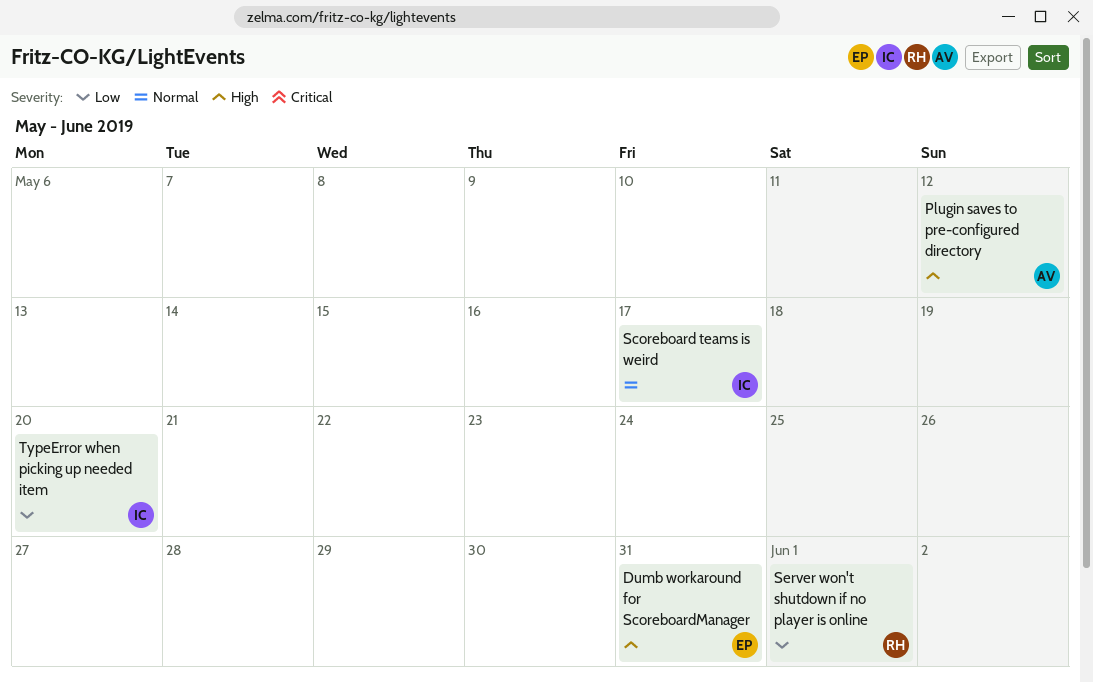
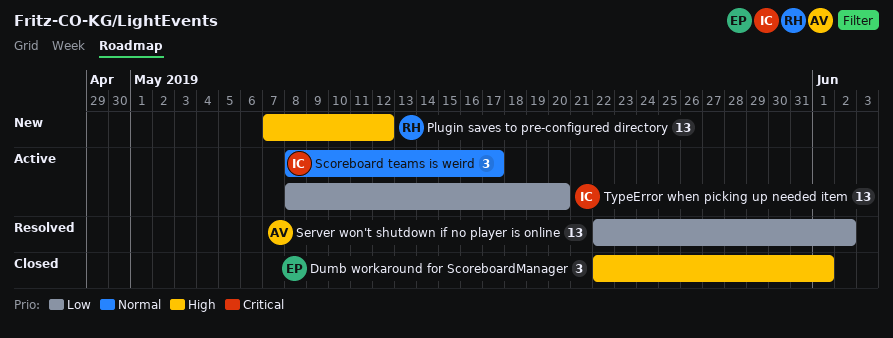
Dumb workaround for ScoreboardManager, due: May 31 -> Jun 1
Plugin saves to pre-configured directory, owner: AV -> RH
Server won't shutdown if no player is online, owner: RH -> AV
Server won't shutdown if no player is online, due: Jun 1 -> Jun 2

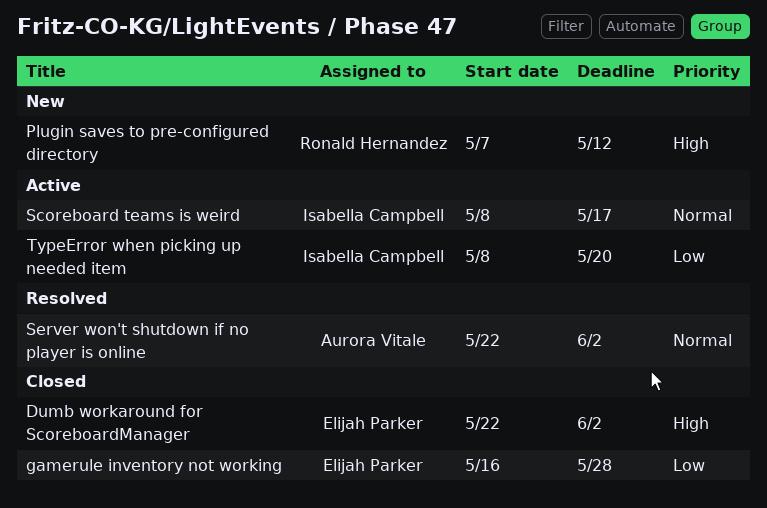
Dumb workaround for ScoreboardManager, due: Jun 1 -> Jun 2
gamerule inventory not working: none -> present
Server won't shutdown if no player is online, priority: Low -> Normal

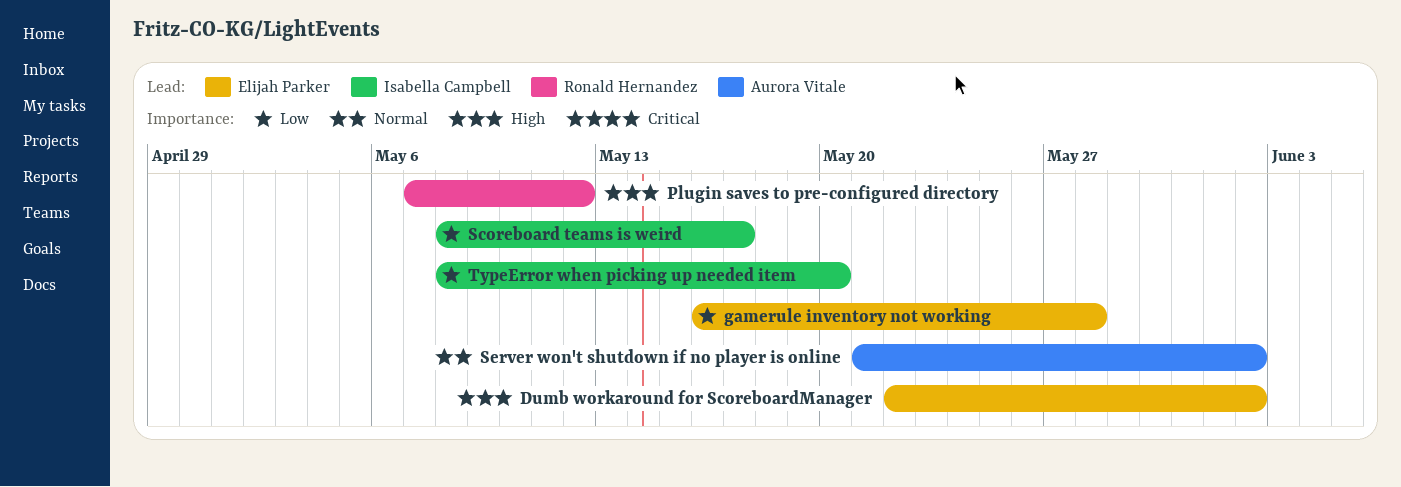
Scoreboard teams is weird, priority: Normal -> Low
Server won't shutdown if no player is online, start: May 22 -> May 21

